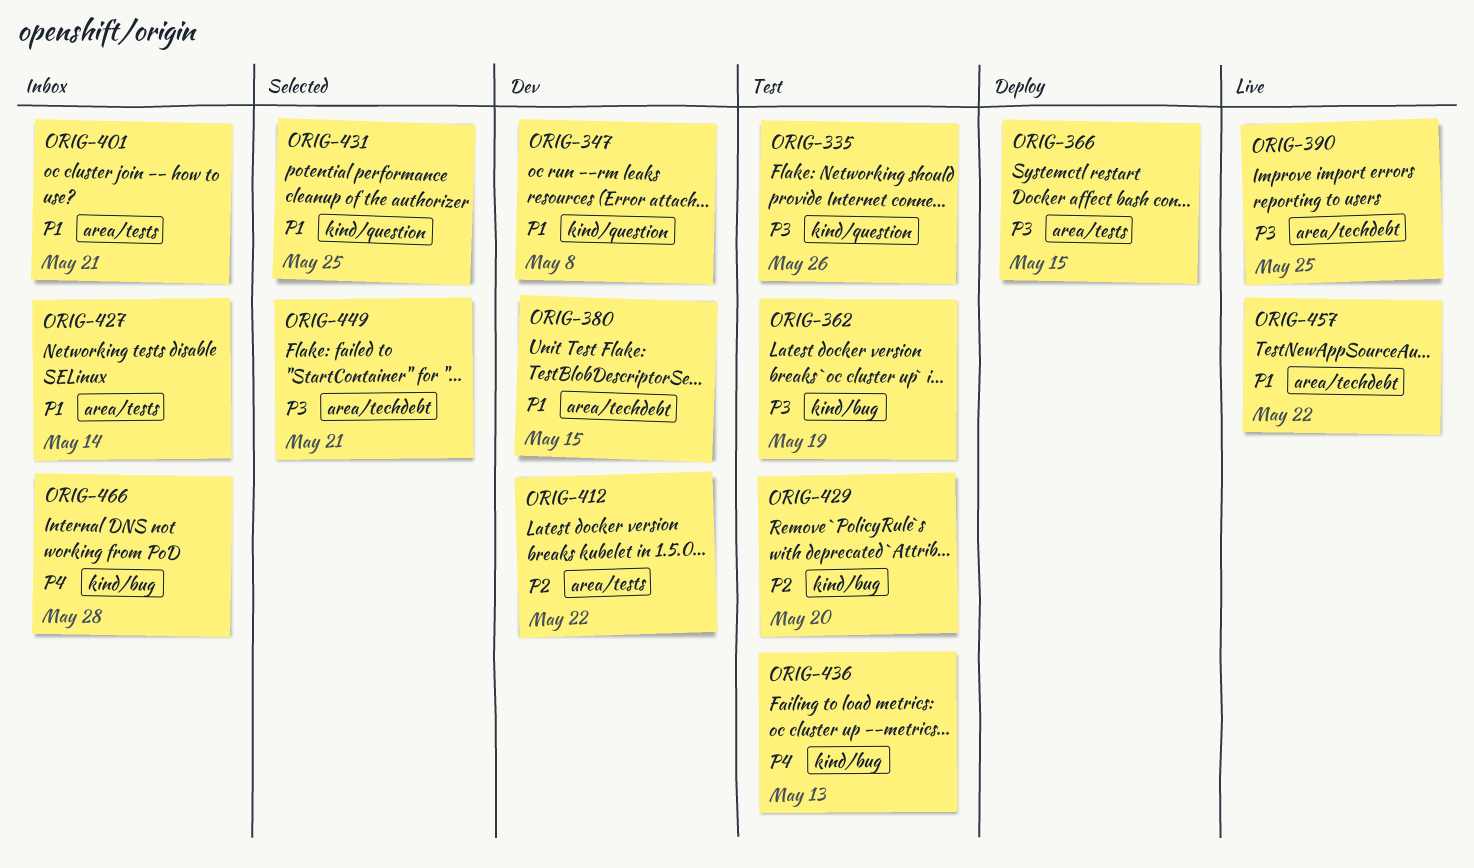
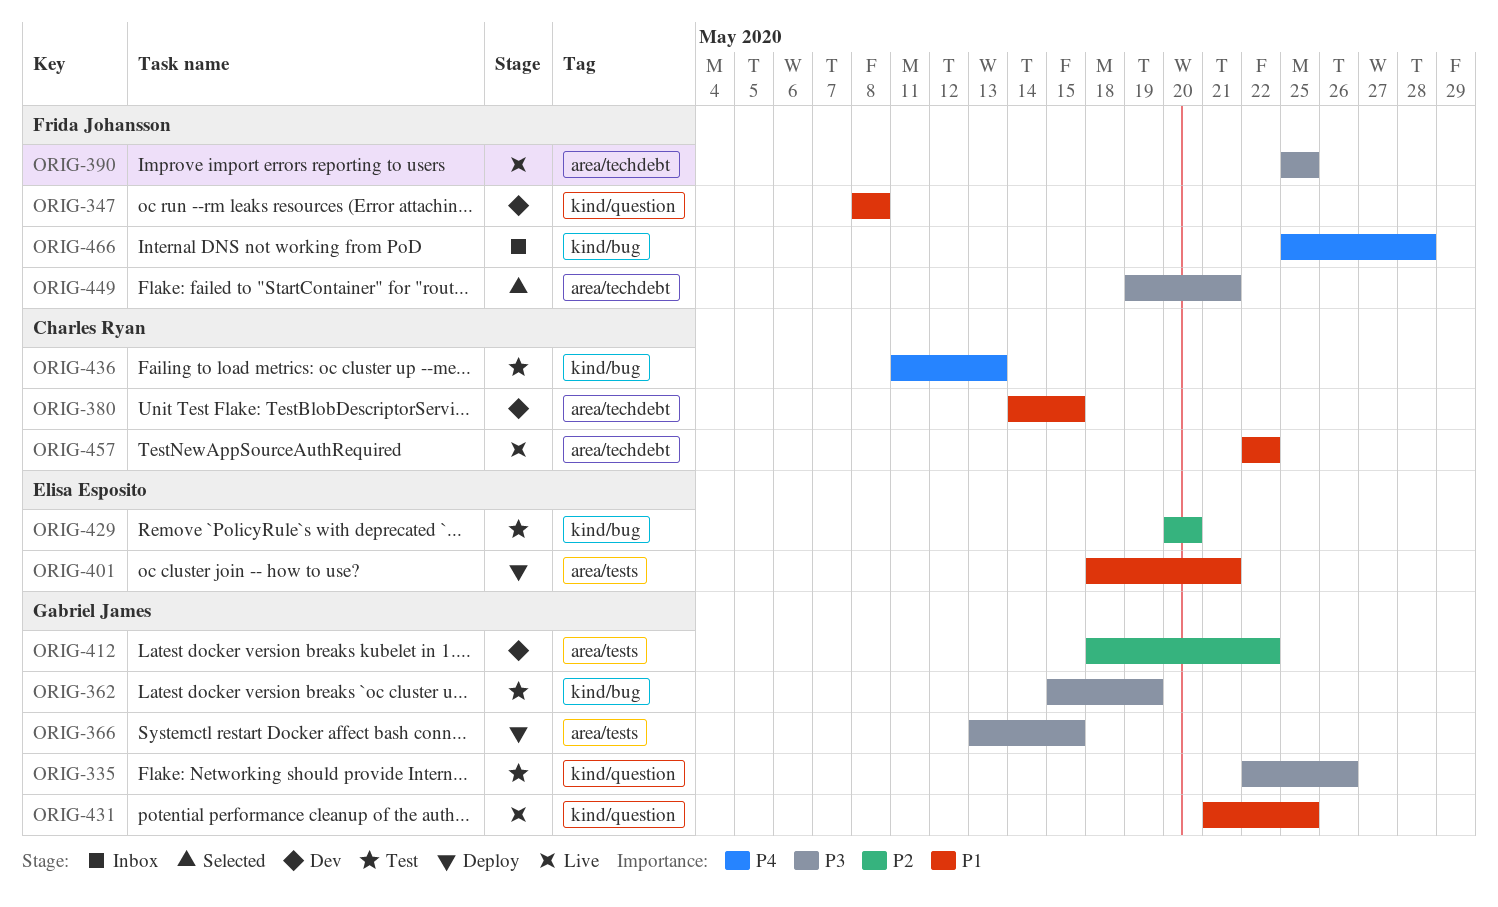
ORIG-401, status: Inbox -> Deploy
ORIG-427: present -> none
ORIG-431, status: Selected -> Live

